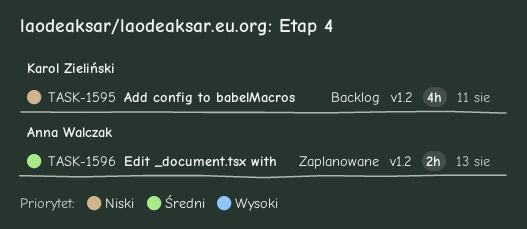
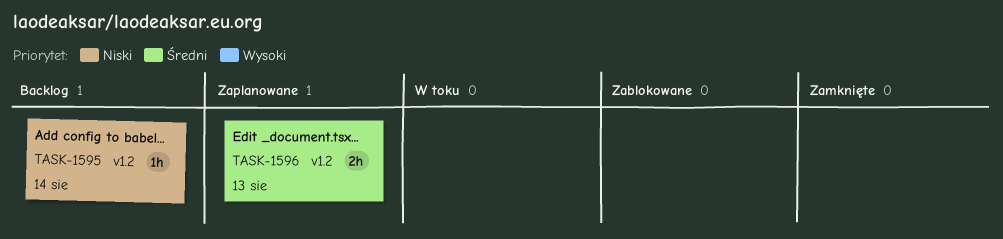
TASK-1595, estimate: 4h -> 1h
TASK-1595, due: Aug 11 -> Aug 14

